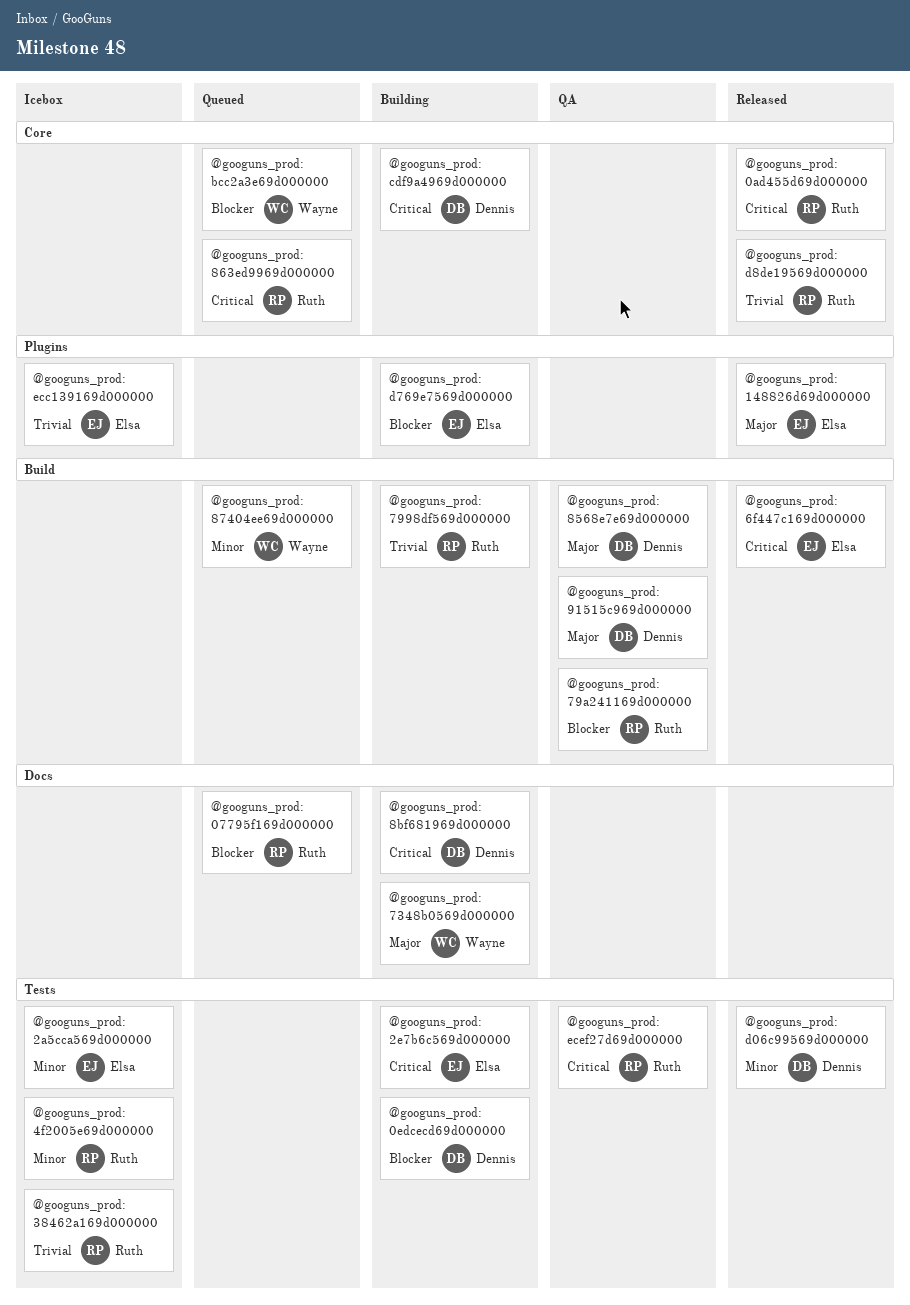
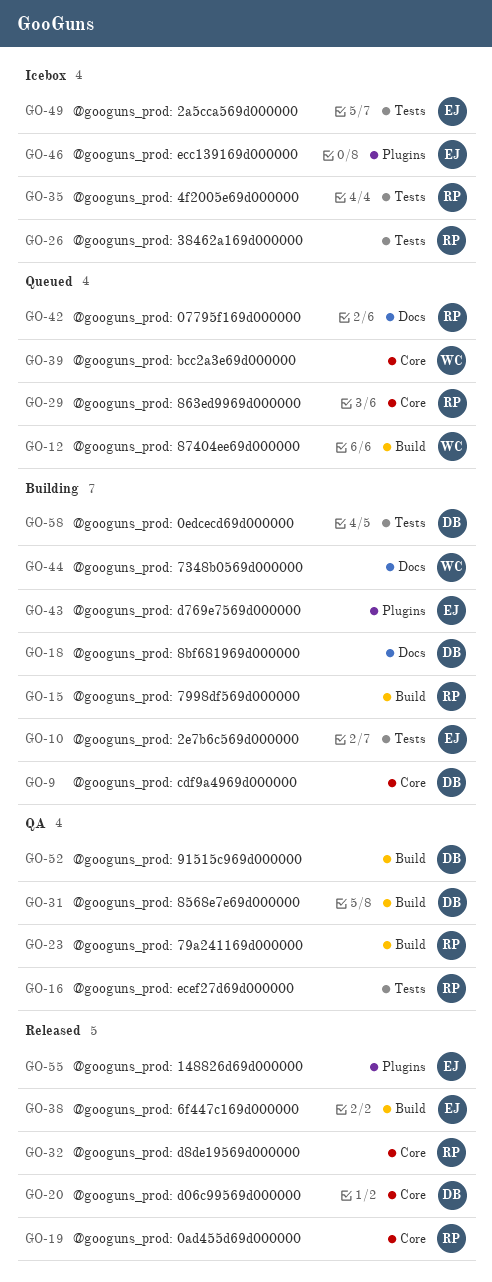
@googuns_prod: d06c99569d000000, label: Tests -> Core

